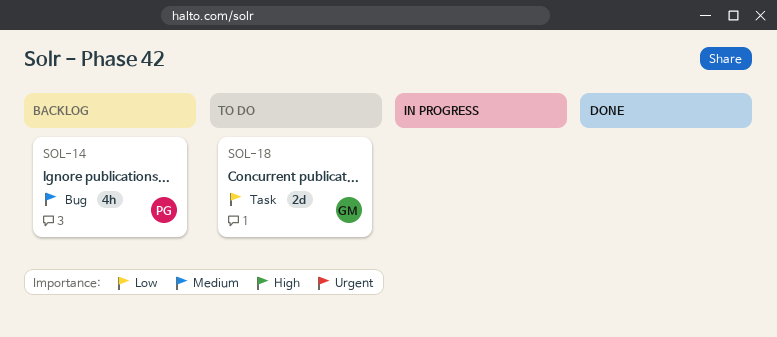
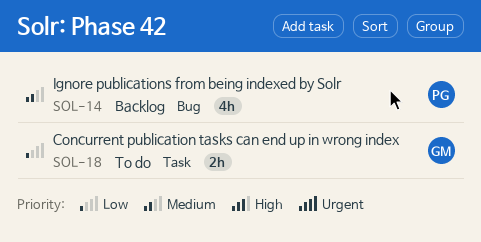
SOL-18, estimate: 2d -> 2h

